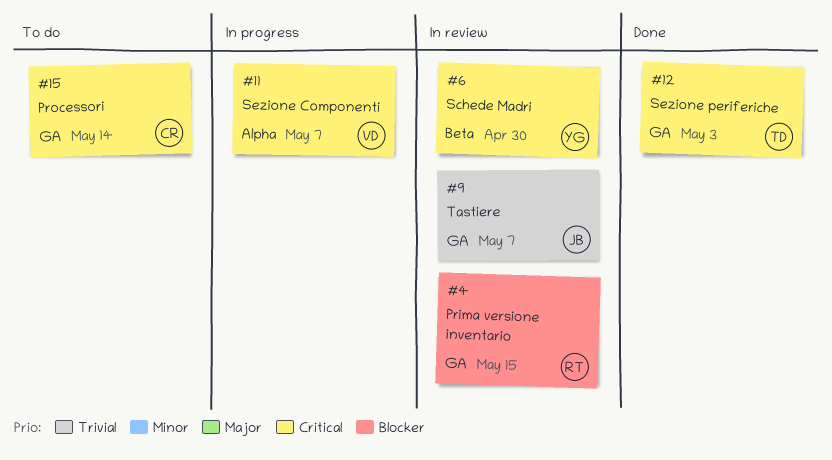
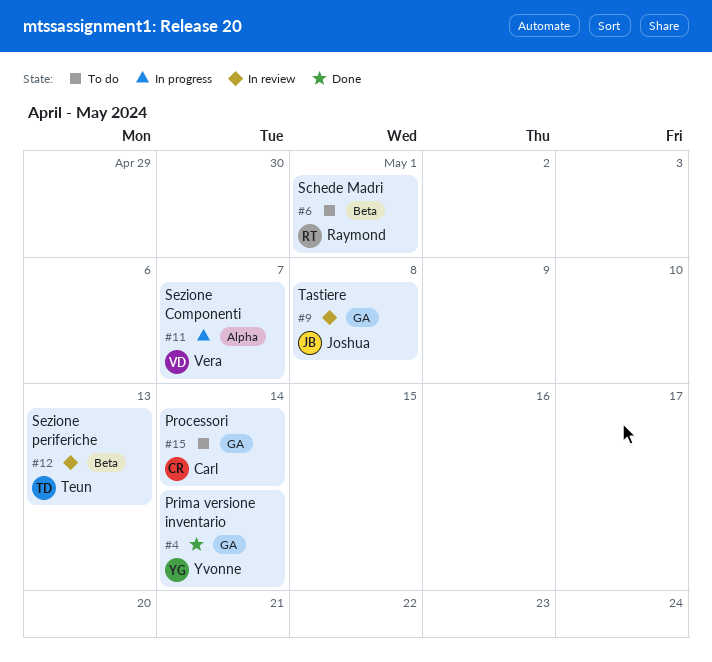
#4, status: In review -> Done
#4, owner: Raymond -> Yvonne
#4, due: May 15 -> May 14
#6, status: In review -> To do
#6, owner: Yvonne -> Raymond
#6, due: Apr 30 -> May 1
#9, due: May 7 -> May 8
#12, status: Done -> In review
#12, label: GA -> Beta
#12, due: May 3 -> May 13

